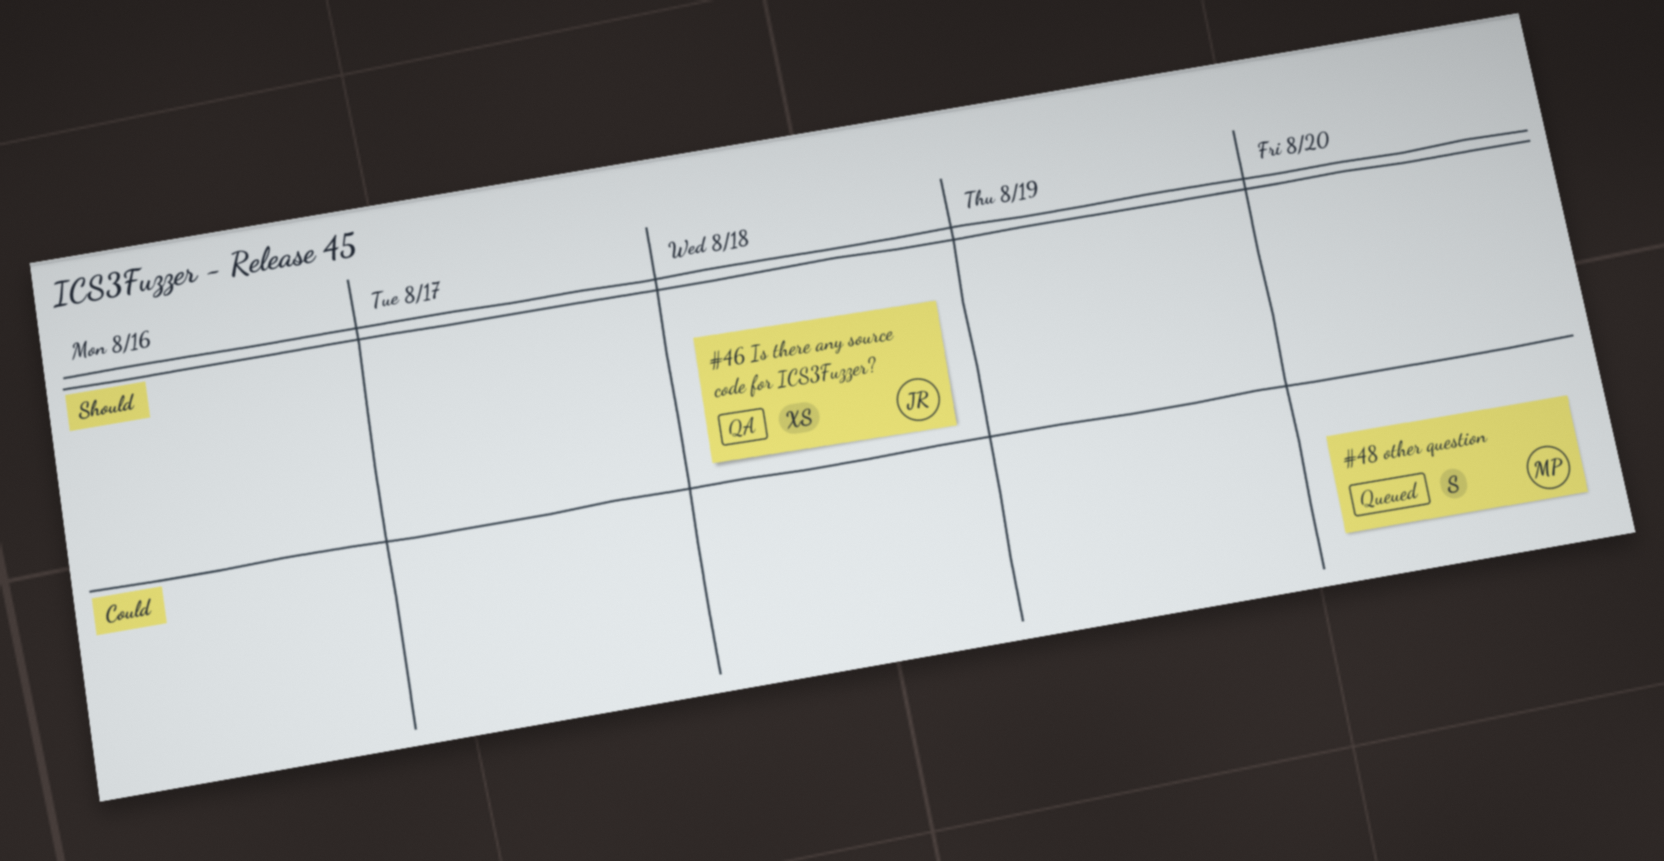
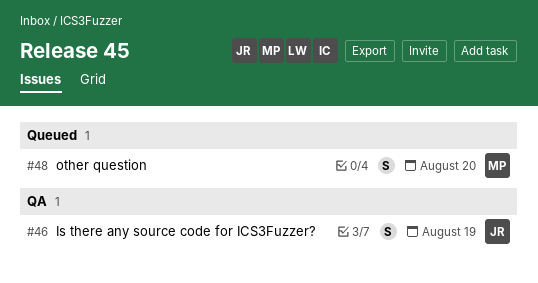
#46, estimate: XS -> S
#46, due: Aug 18 -> Aug 19

